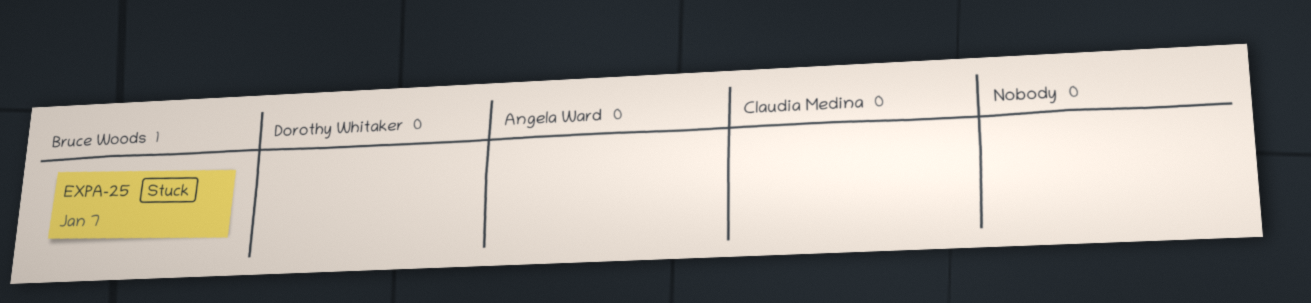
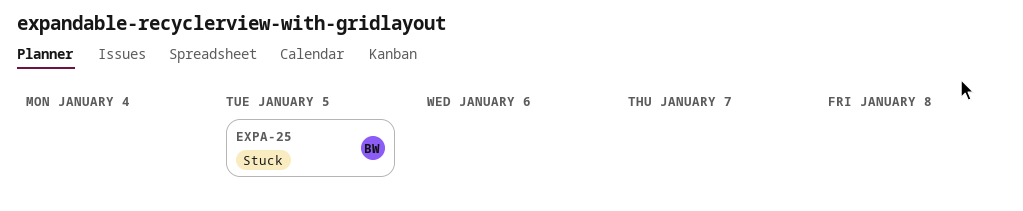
EXPA-25, due: Jan 7 -> Jan 5

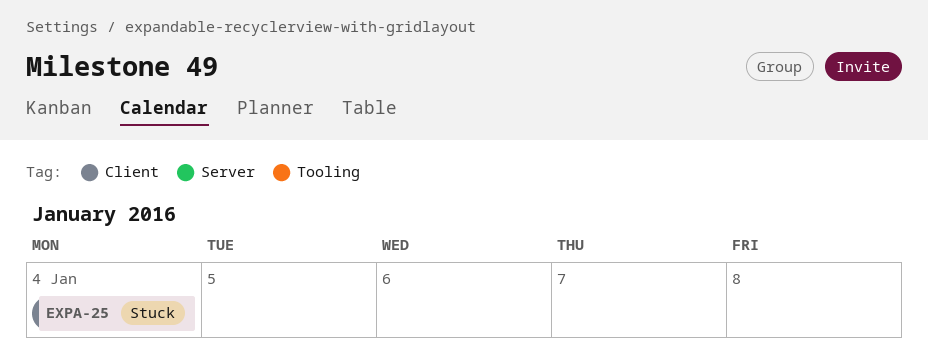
EXPA-25, due: Jan 5 -> Jan 4

